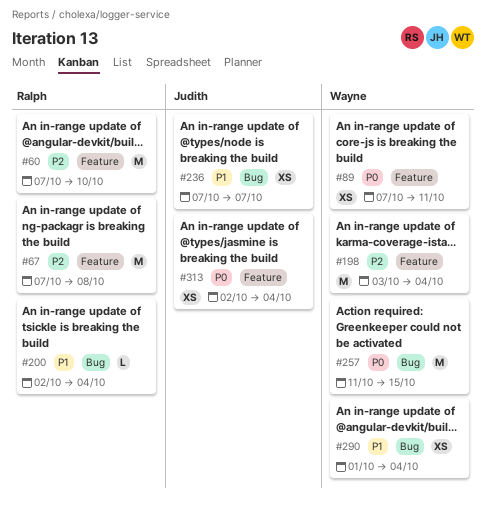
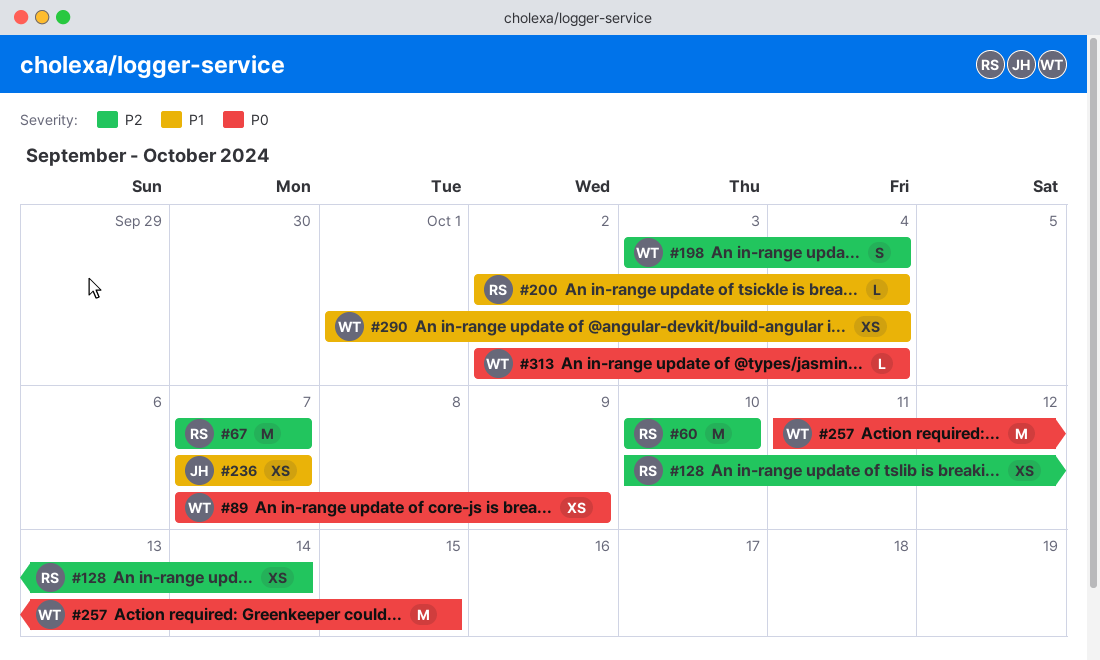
#60, start: Oct 7 -> Oct 10
#67, due: Oct 8 -> Oct 7
#89, due: Oct 11 -> Oct 9
#128: none -> present
#198, estimate: M -> S
#313, owner: Judith -> Wayne
#313, estimate: XS -> L

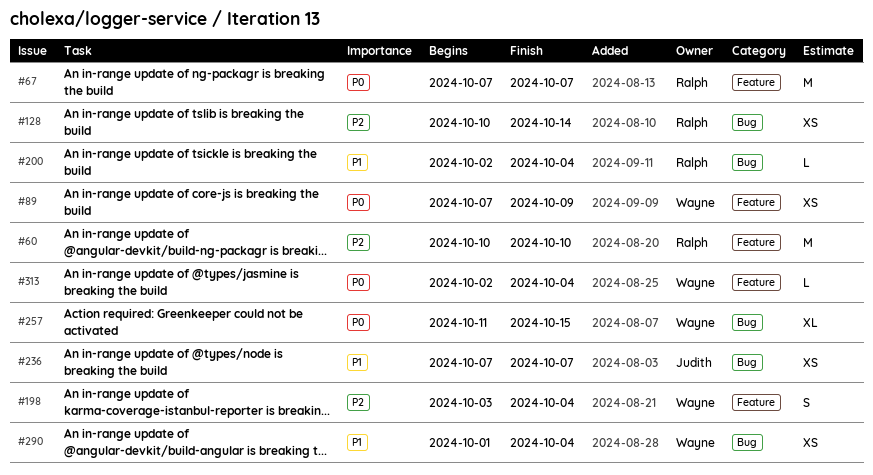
#67, priority: P2 -> P0
#257, estimate: M -> XL

